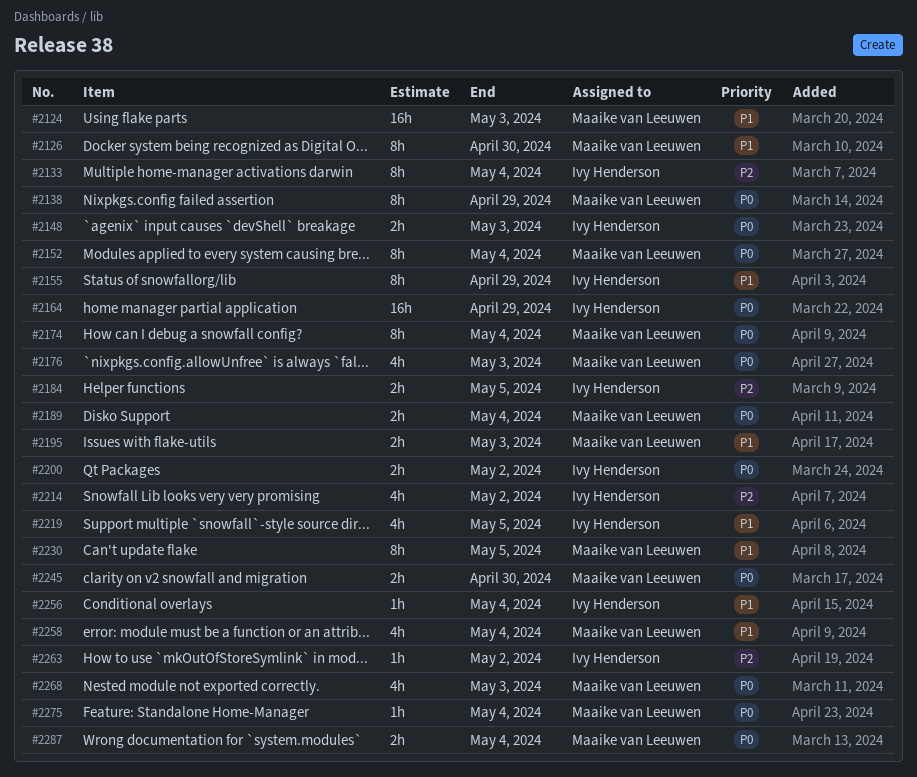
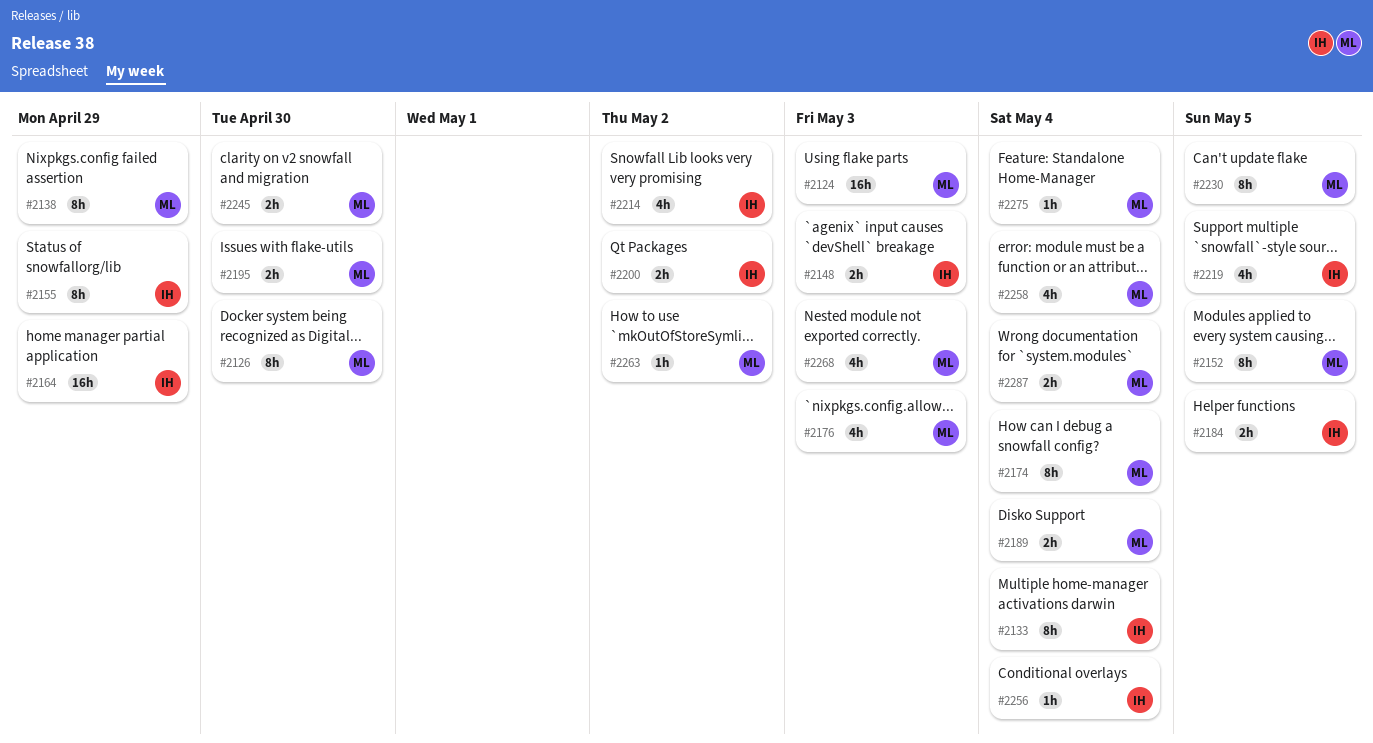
#2152, due: May 4 -> May 5
#2195, due: May 3 -> Apr 30
#2263, owner: Ivy Henderson -> Maaike van Leeuwen

